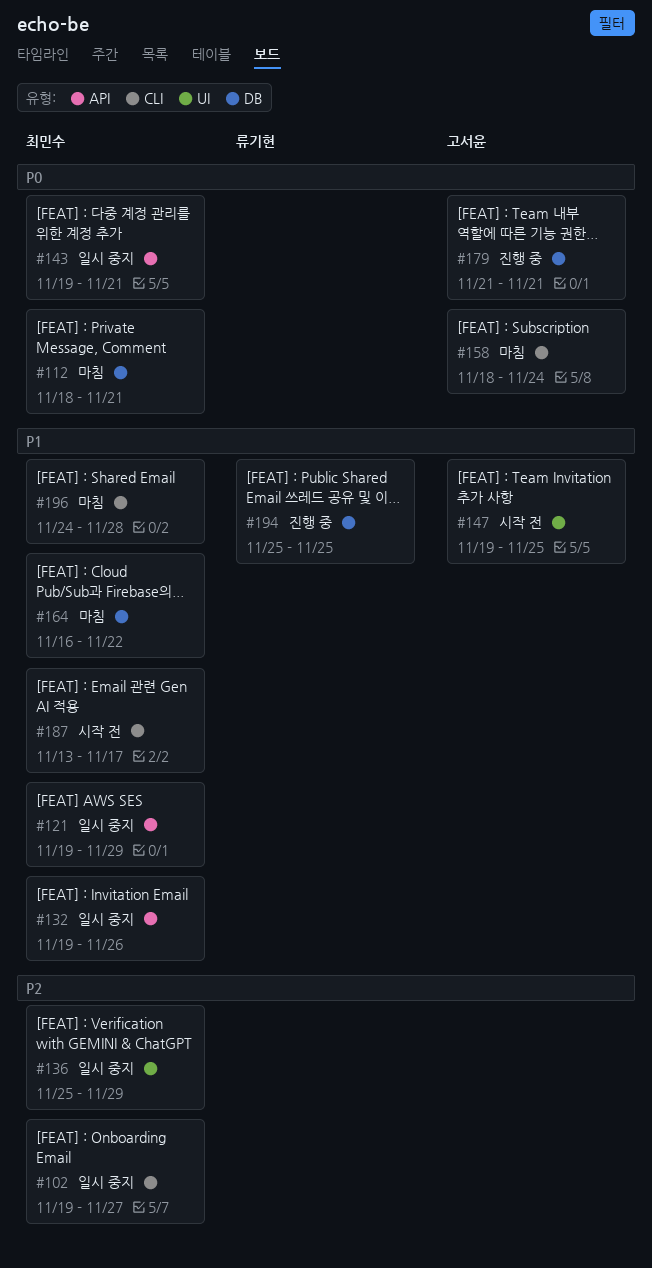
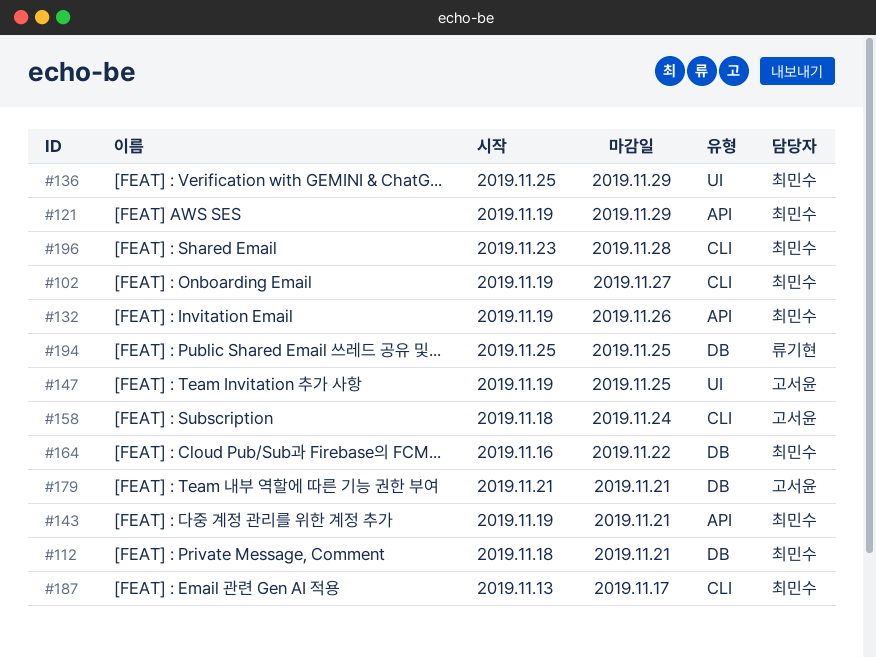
#196, start: Nov 24 -> Nov 23

